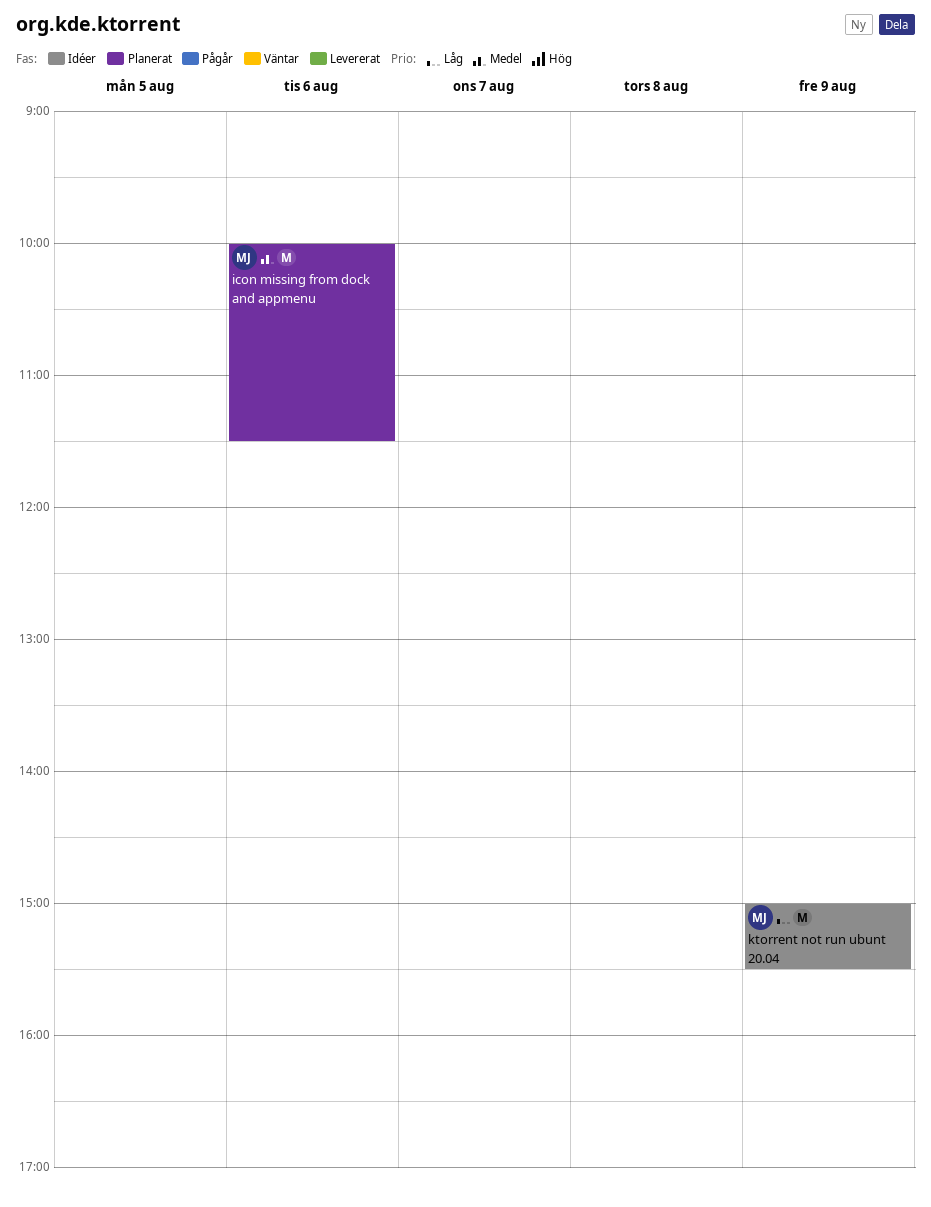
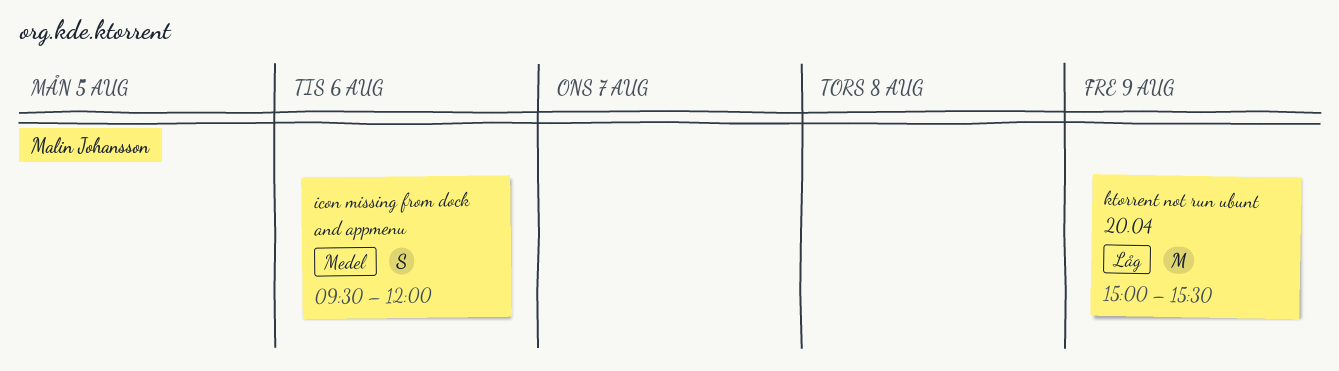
icon missing from dock and appmenu, estimate: M -> S
icon missing from dock and appmenu, begins: 10:00 -> 09:30
icon missing from dock and appmenu, ends: 11:30 -> 12:00

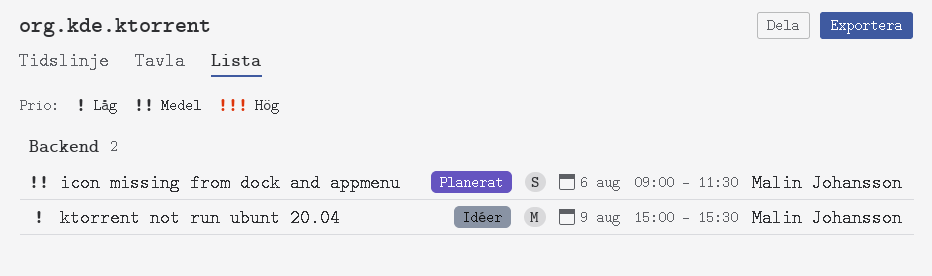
icon missing from dock and appmenu, begins: 09:30 -> 09:00
icon missing from dock and appmenu, ends: 12:00 -> 11:30

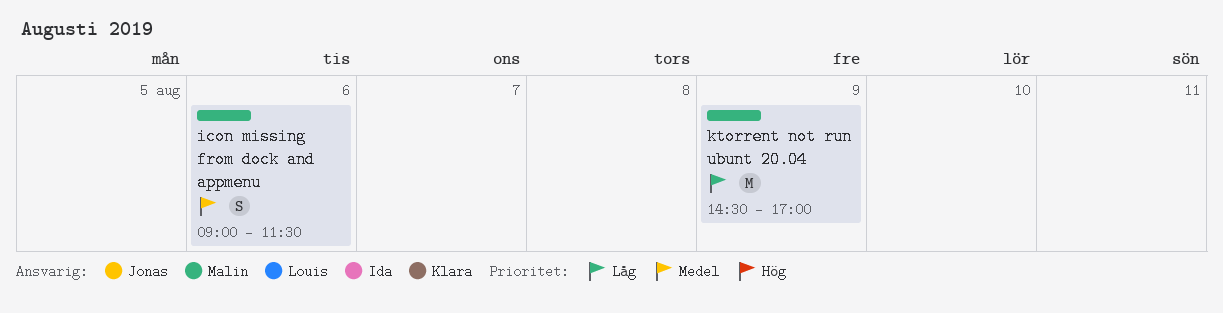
ktorrent not run ubunt 20.04, begins: 15:00 -> 14:30
ktorrent not run ubunt 20.04, ends: 15:30 -> 17:00

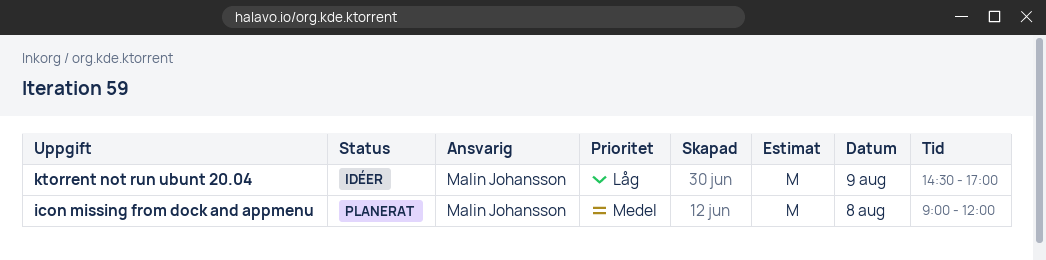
icon missing from dock and appmenu, estimate: S -> M
icon missing from dock and appmenu, day: Aug 6 -> Aug 8
icon missing from dock and appmenu, ends: 11:30 -> 12:00

